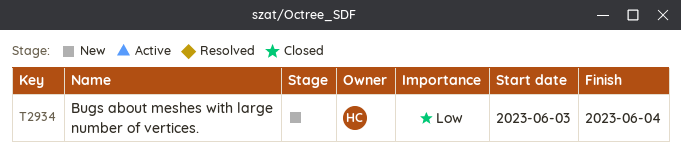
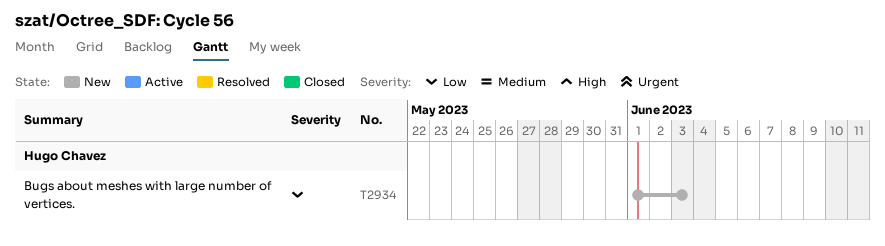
T2934, start: Jun 3 -> Jun 1
T2934, due: Jun 4 -> Jun 3

